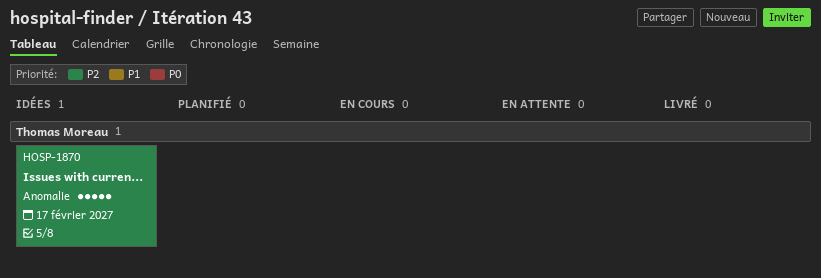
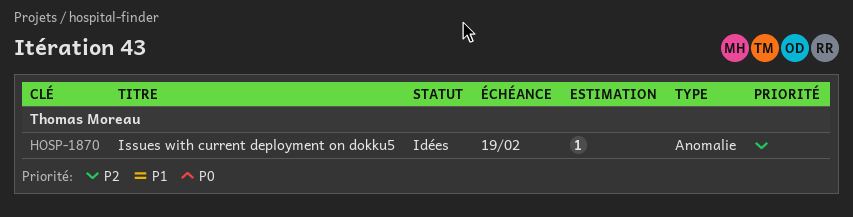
HOSP-1870, estimate: 5 -> 1
HOSP-1870, due: Feb 17 -> Feb 19

